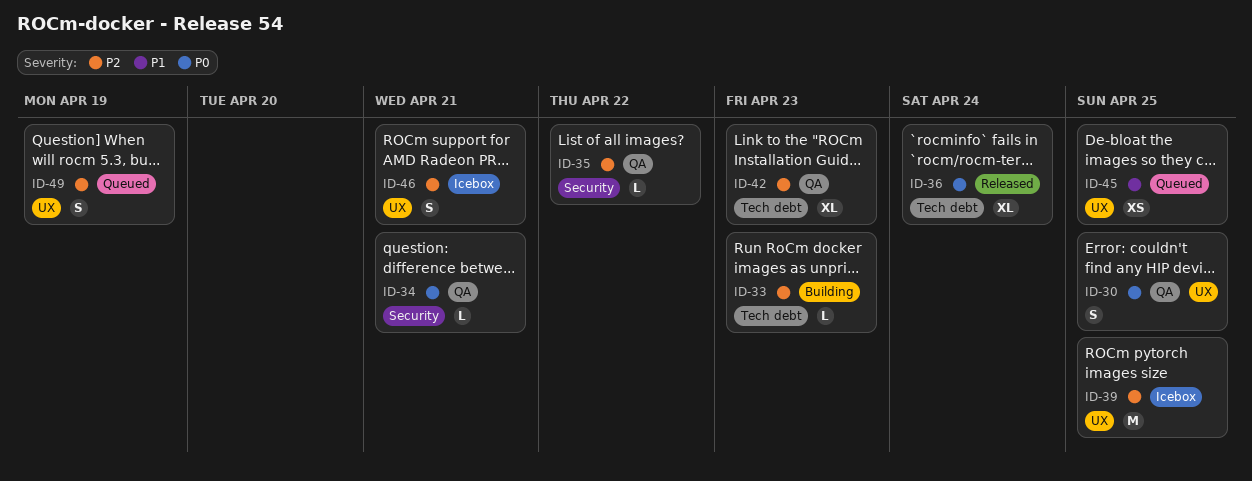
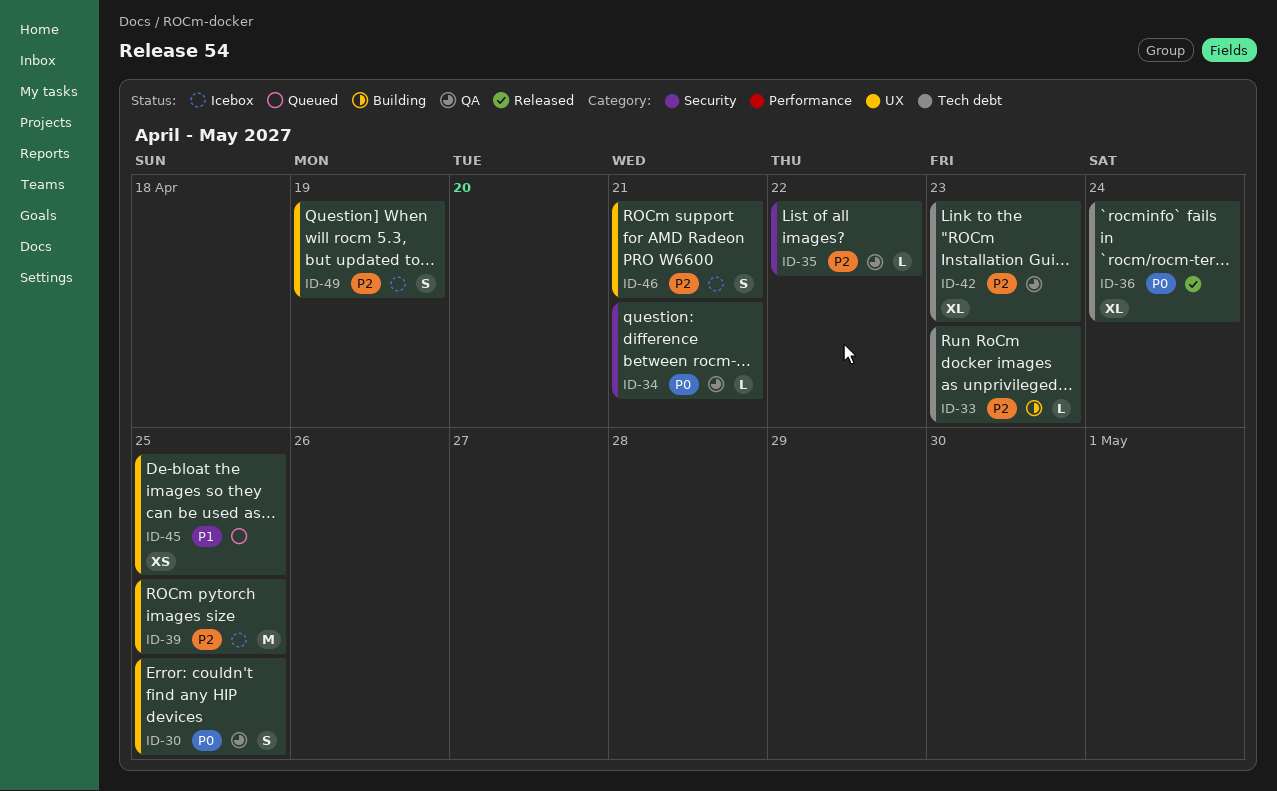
ID-49, status: Queued -> Icebox

